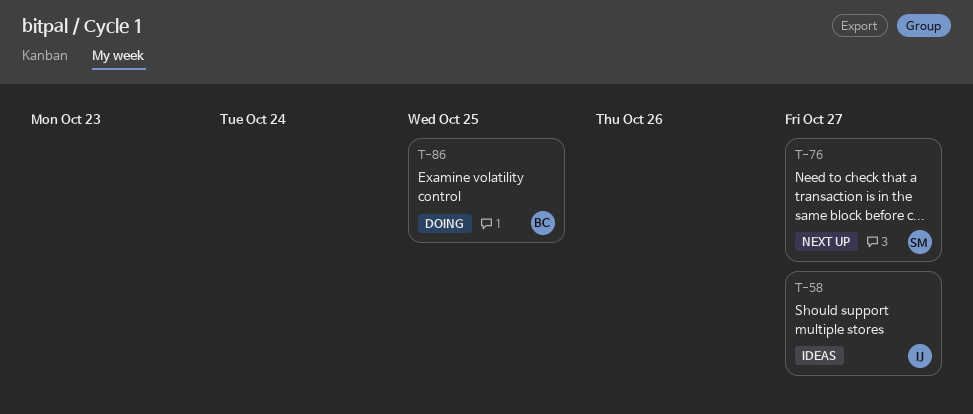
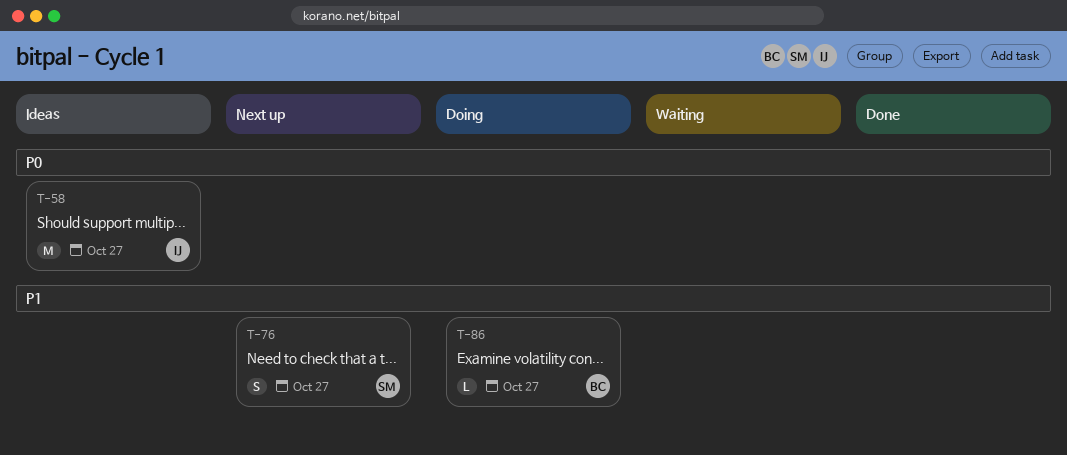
T-86, due: Oct 25 -> Oct 27

